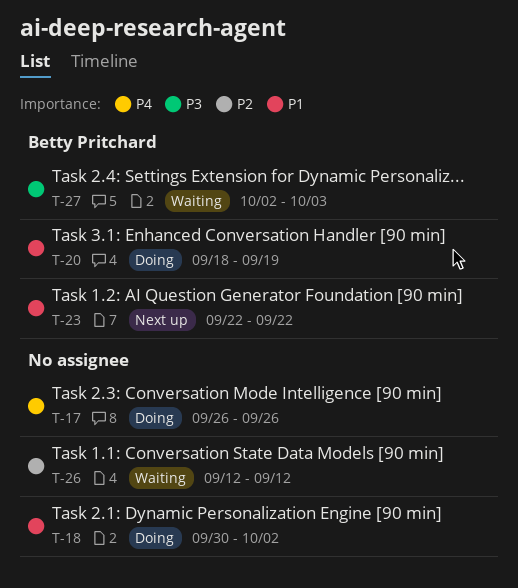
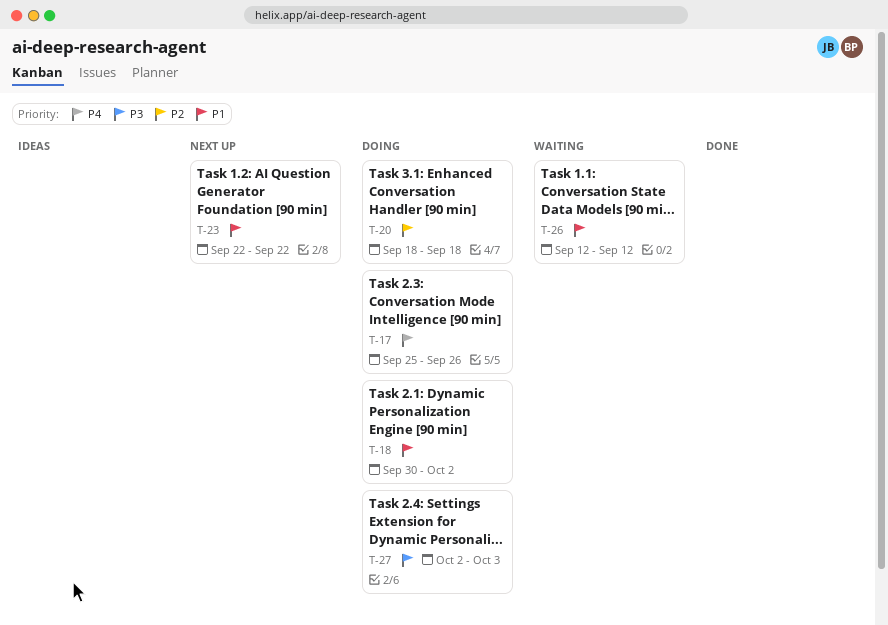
T-17, start: Sep 26 -> Sep 25
T-20, priority: P1 -> P2
T-20, due: Sep 19 -> Sep 18
T-26, priority: P2 -> P1
T-27, status: Waiting -> Doing

